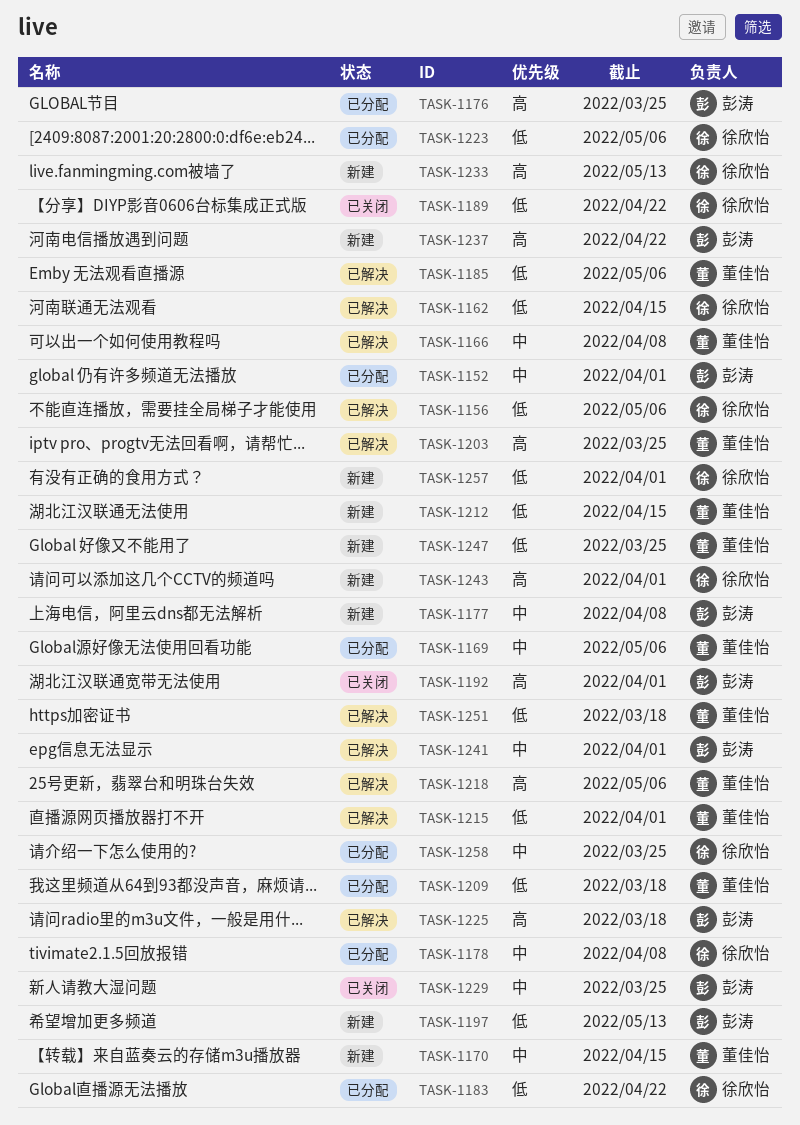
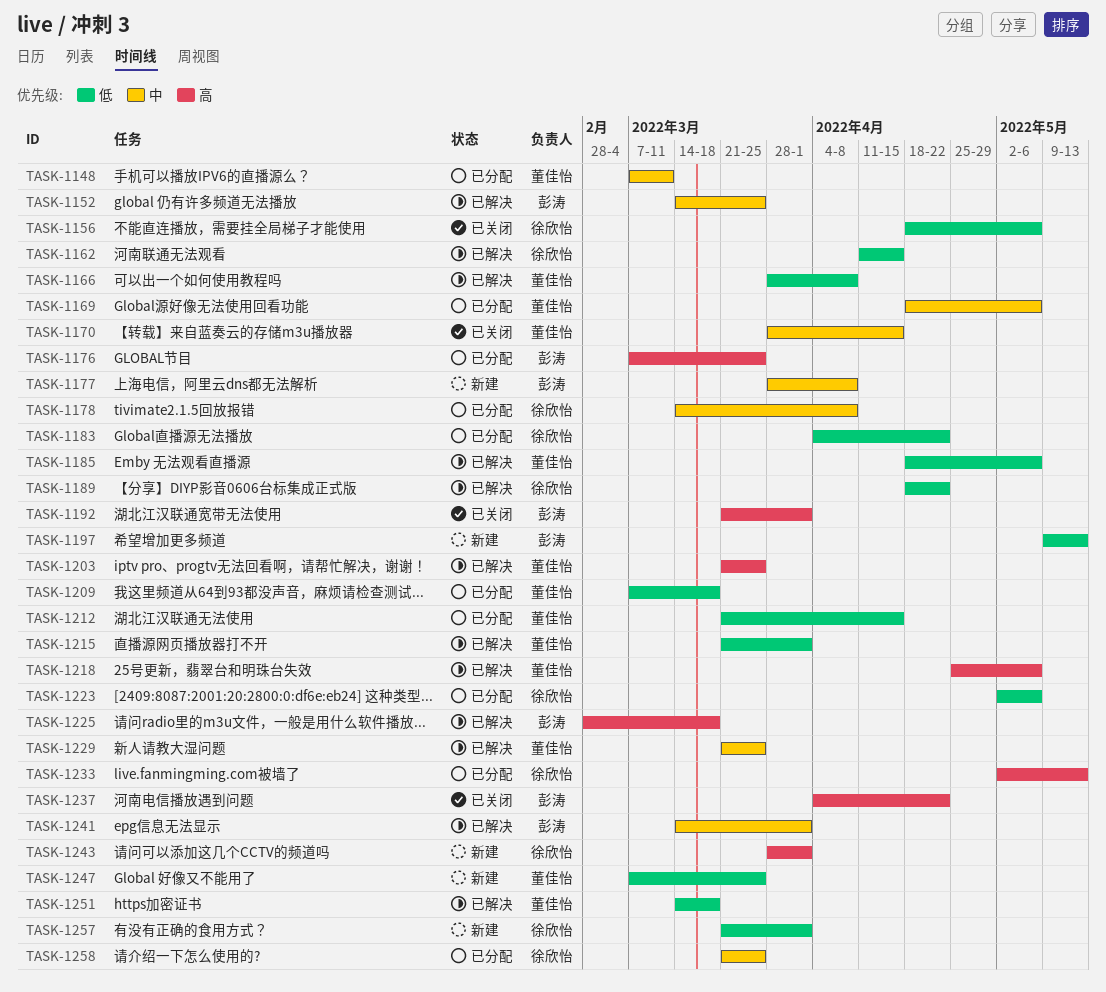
TASK-1148: none -> present
TASK-1152, status: 已分配 -> 已解决
TASK-1152, due: Apr 1 -> Mar 25
TASK-1156, status: 已解决 -> 已关闭
TASK-1166, priority: 中 -> 低
TASK-1170, status: 新建 -> 已关闭
TASK-1189, status: 已关闭 -> 已解决
TASK-1212, status: 新建 -> 已分配
TASK-1229, status: 已关闭 -> 已解决
TASK-1229, owner: 彭涛 -> 董佳怡
TASK-1233, status: 新建 -> 已分配
TASK-1237, status: 新建 -> 已关闭

